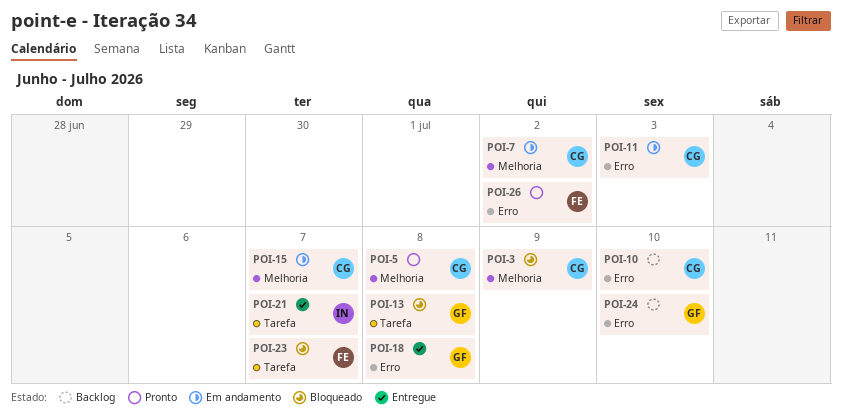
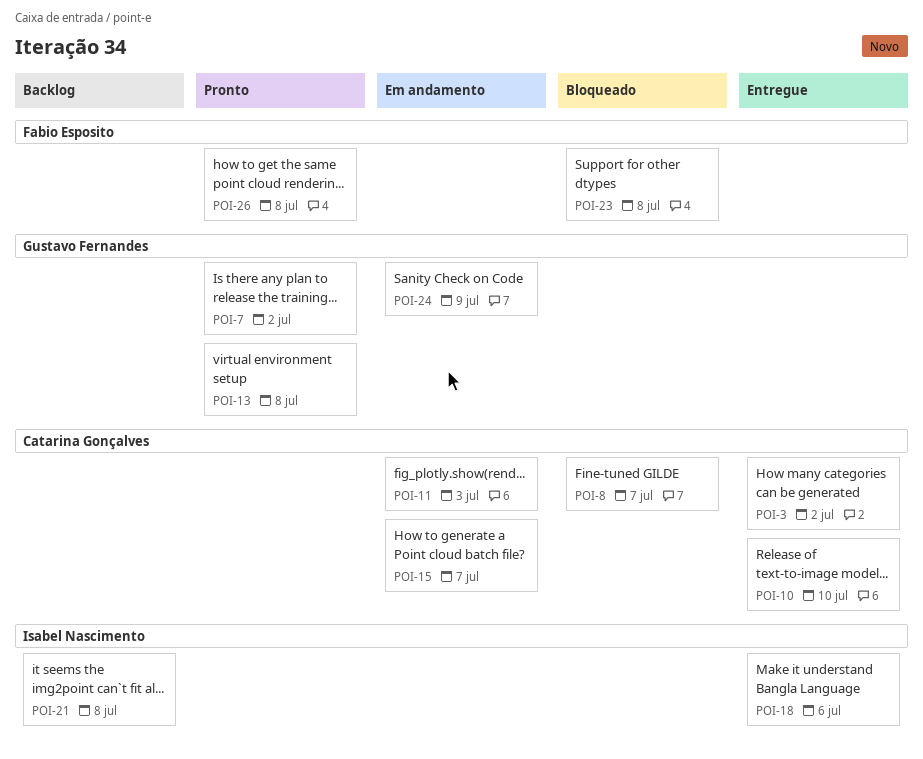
POI-3, status: Bloqueado -> Entregue
POI-3, due: Jul 9 -> Jul 2
POI-5: present -> none
POI-7, status: Em andamento -> Pronto
POI-7, owner: Catarina Gonçalves -> Gustavo Fernandes
POI-8: none -> present
POI-10, status: Backlog -> Entregue
POI-13, status: Bloqueado -> Pronto
POI-18, owner: Gustavo Fernandes -> Isabel Nascimento
POI-18, due: Jul 8 -> Jul 6
POI-21, status: Entregue -> Backlog
POI-21, due: Jul 7 -> Jul 8
POI-23, due: Jul 7 -> Jul 8
POI-24, status: Backlog -> Em andamento
POI-24, due: Jul 10 -> Jul 9
POI-26, due: Jul 2 -> Jul 8

